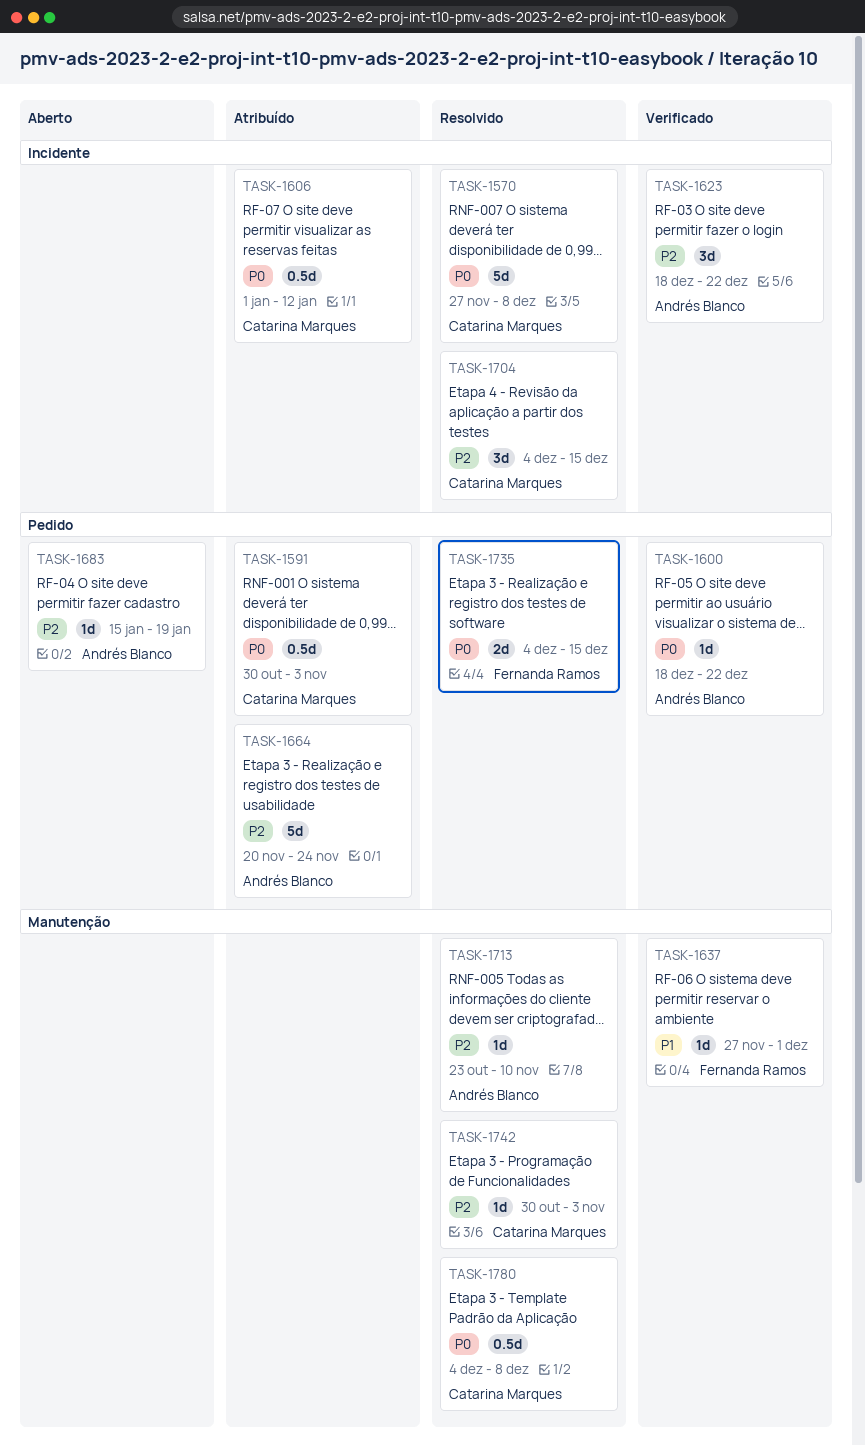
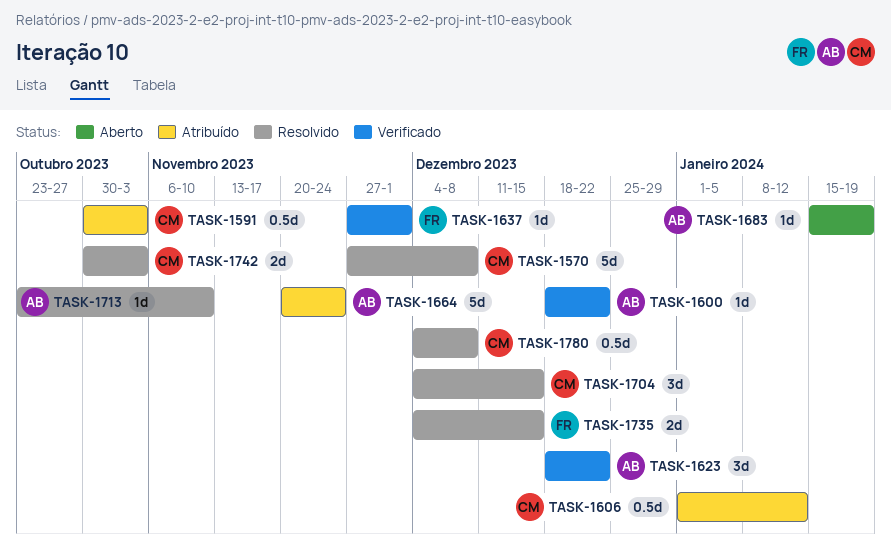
TASK-1742, estimate: 1d -> 2d

